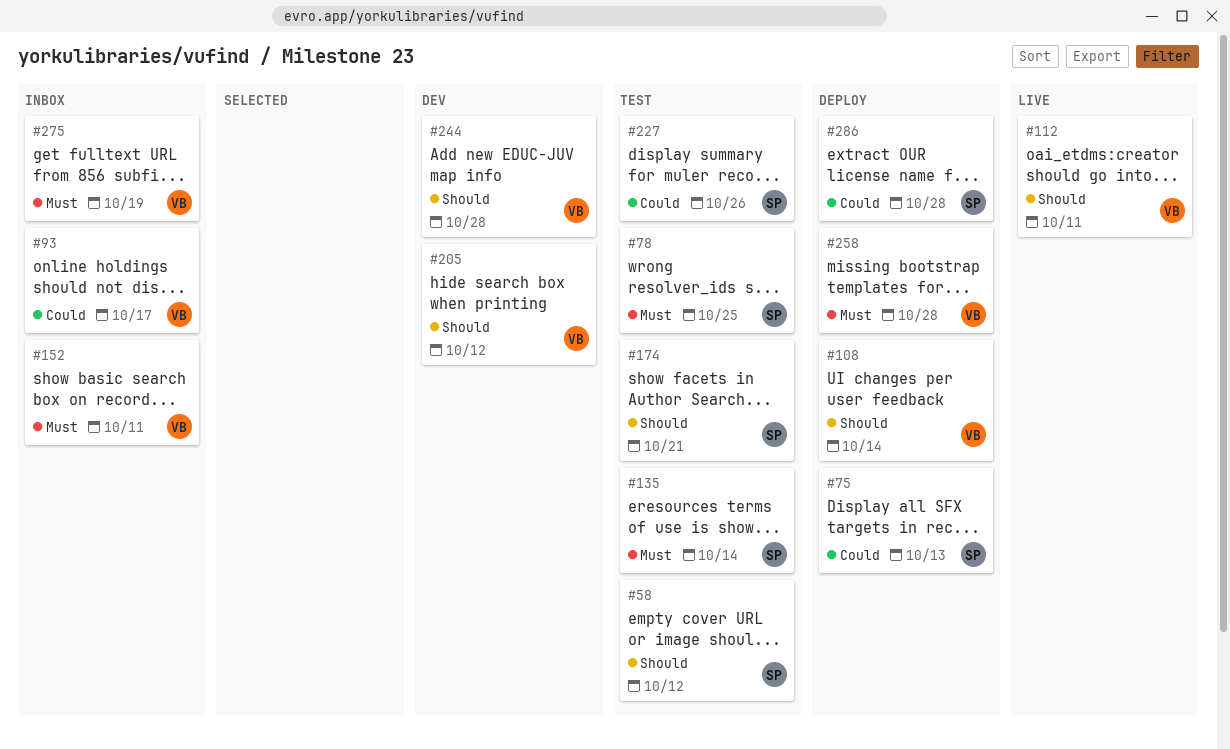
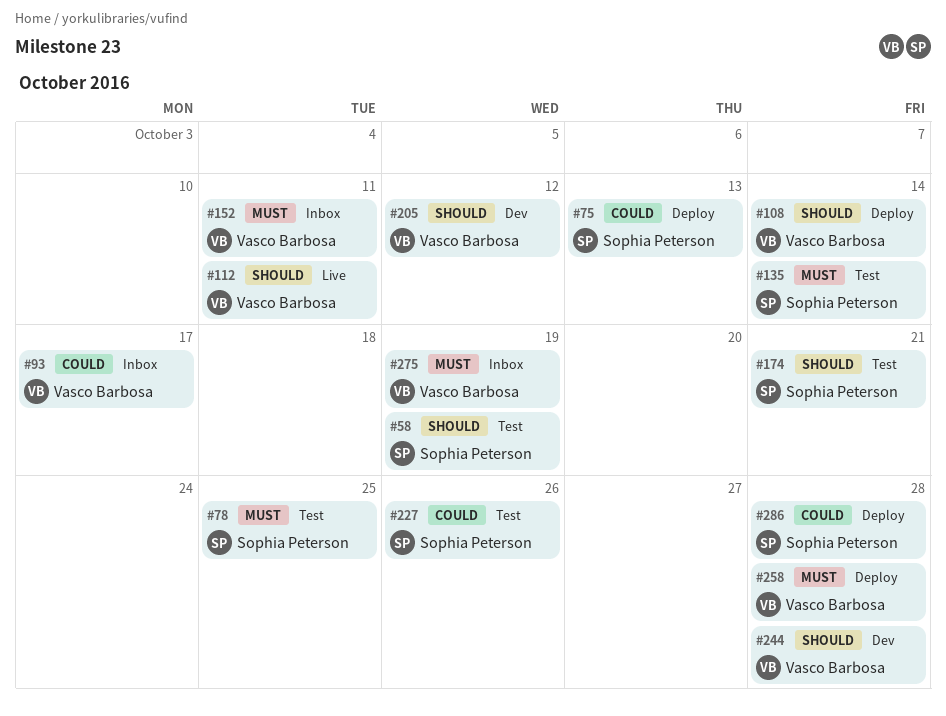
#58, due: Oct 12 -> Oct 19

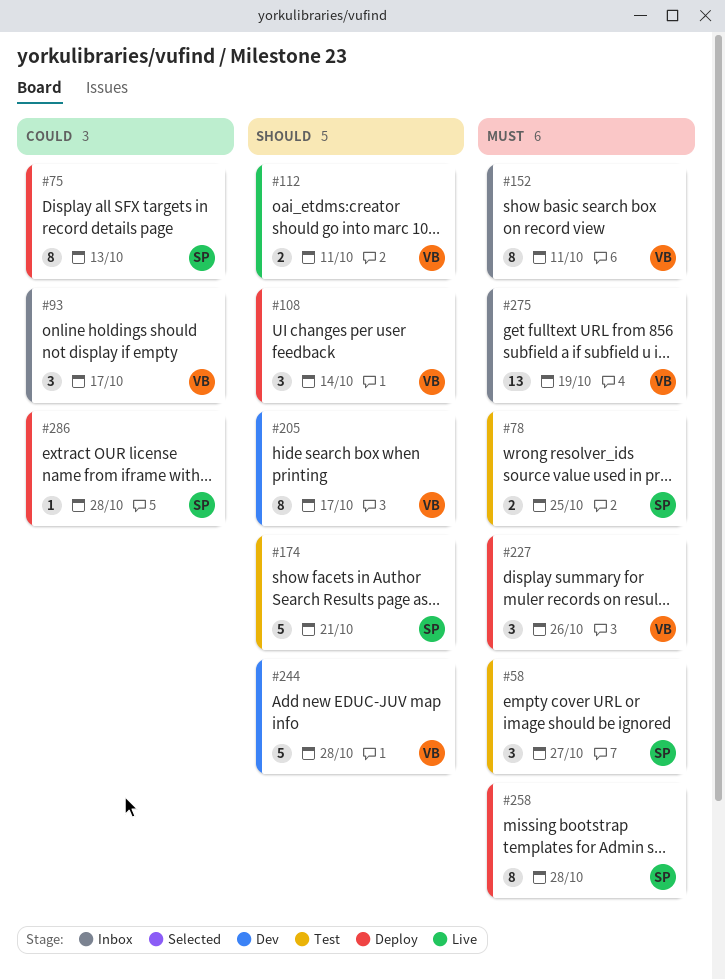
#58, priority: Should -> Must
#58, due: Oct 19 -> Oct 27
#135: present -> none
#205, due: Oct 12 -> Oct 17
#227, status: Test -> Deploy
#227, owner: Sophia Peterson -> Vasco Barbosa
#227, priority: Could -> Must
#258, owner: Vasco Barbosa -> Sophia Peterson

